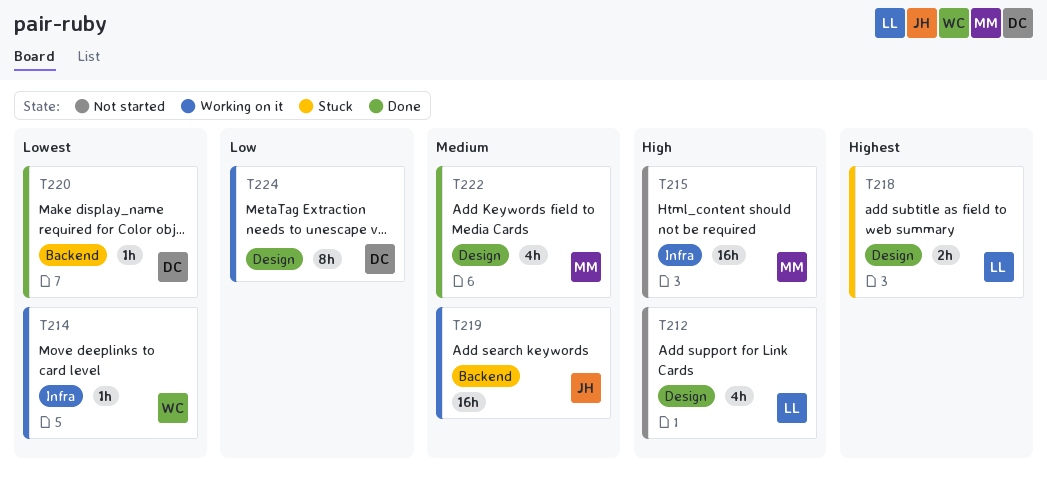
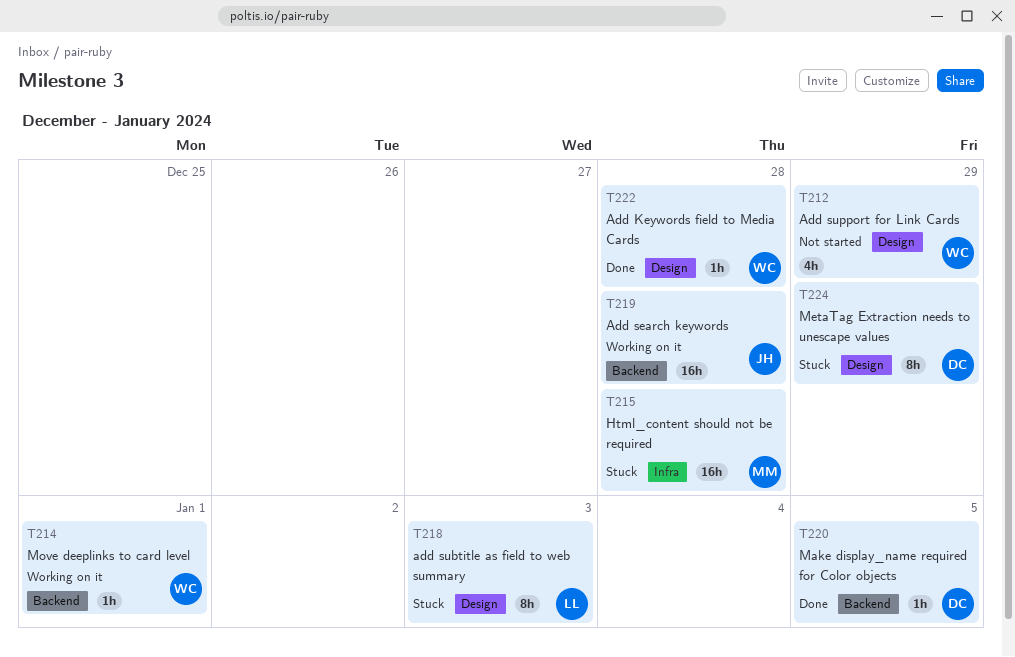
T212, owner: LL -> WC
T214, label: Infra -> Backend
T215, status: Not started -> Stuck
T218, estimate: 2h -> 8h
T222, owner: MM -> WC
T222, estimate: 4h -> 1h
T224, status: Working on it -> Stuck

